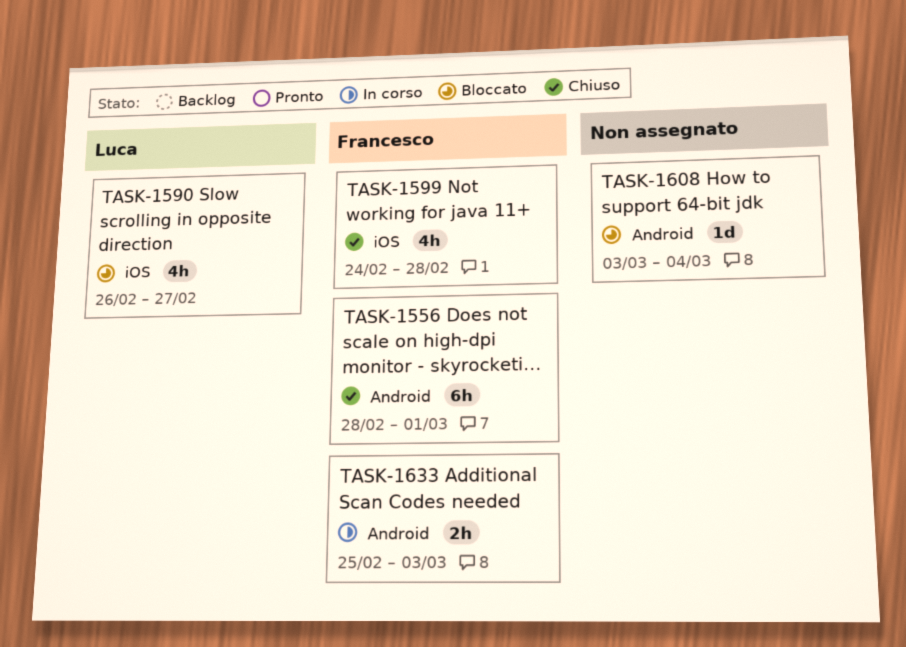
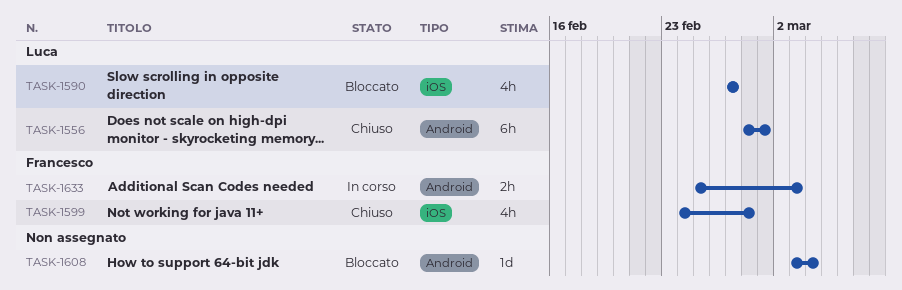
TASK-1556, owner: Francesco -> Luca
TASK-1590, start: Feb 26 -> Feb 27

